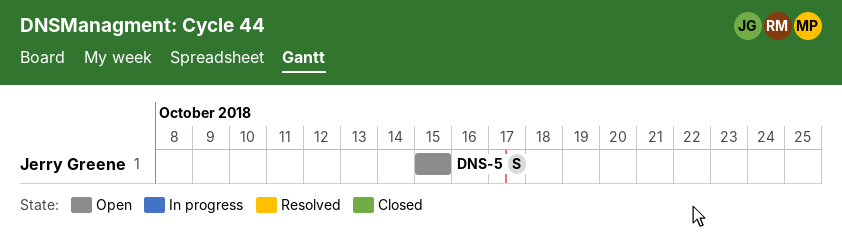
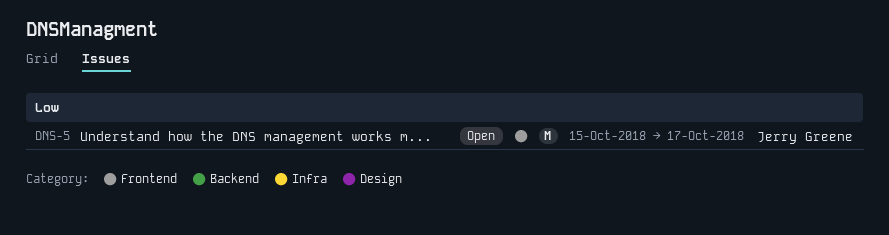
DNS-5, estimate: S -> M
DNS-5, due: Oct 15 -> Oct 17

